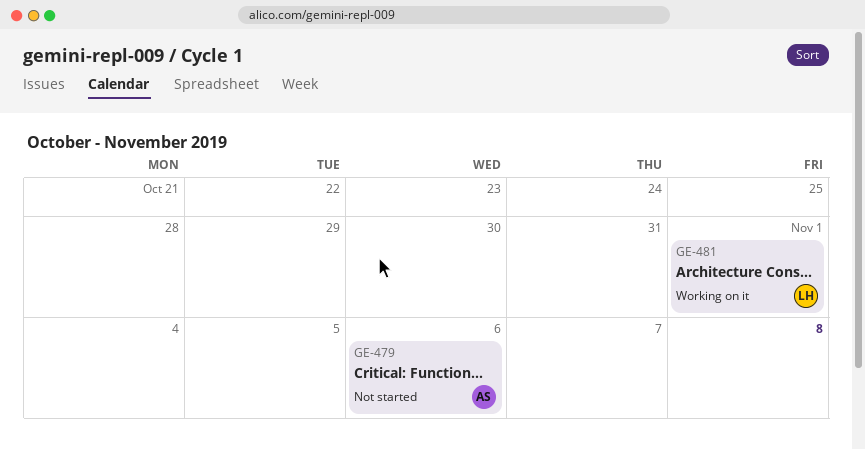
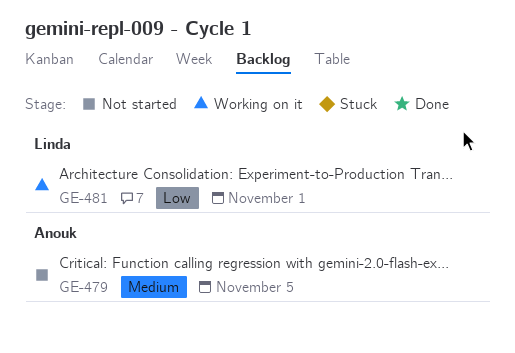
GE-479, due: Nov 6 -> Nov 5

